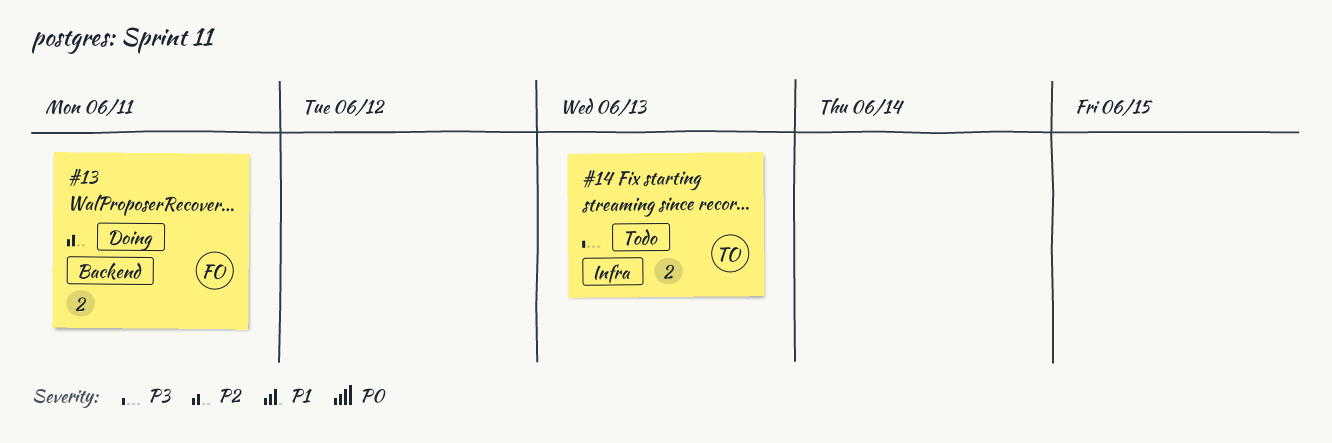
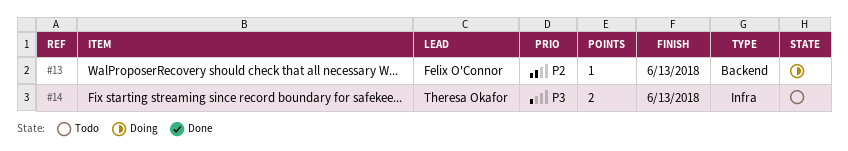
#13, estimate: 2 -> 1
#13, due: Jun 11 -> Jun 13

